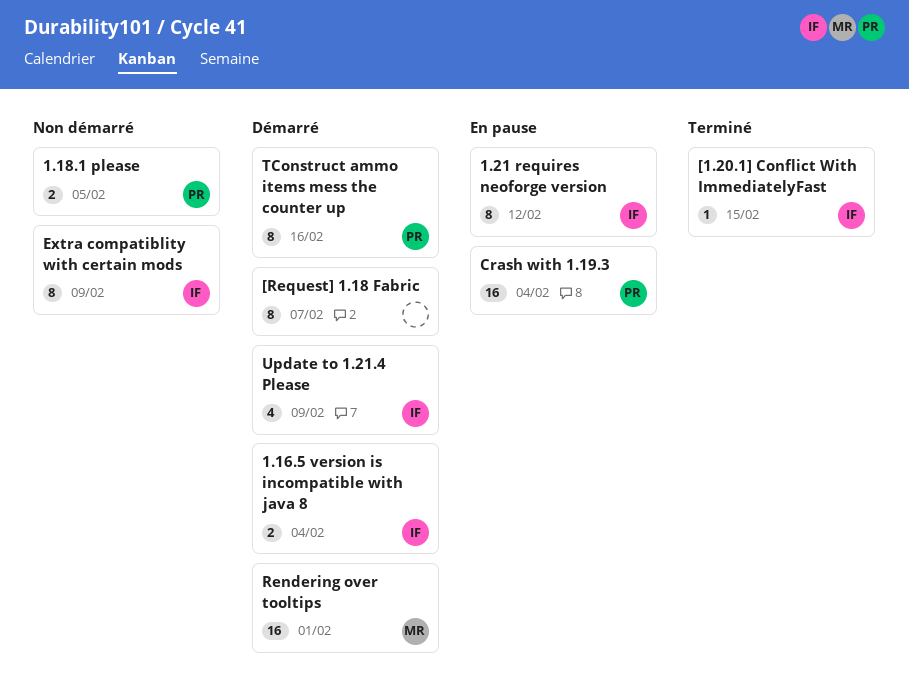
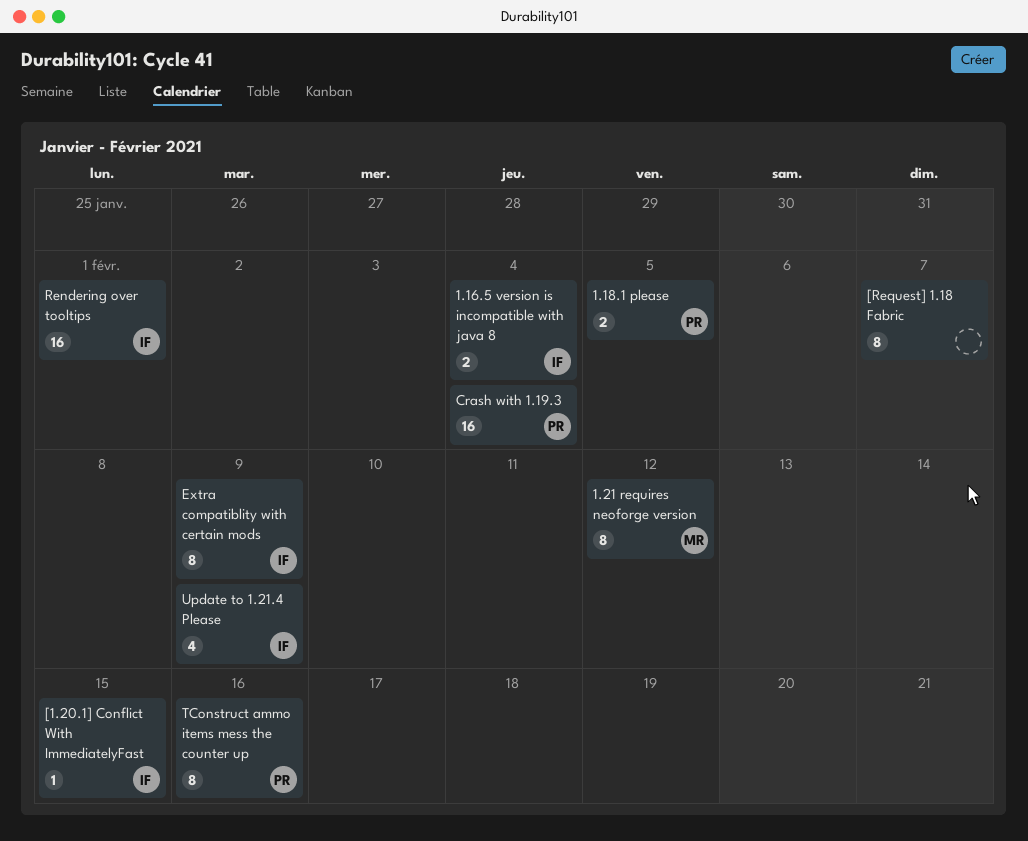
1.21 requires neoforge version, owner: IF -> MR
Rendering over tooltips, owner: MR -> IF

